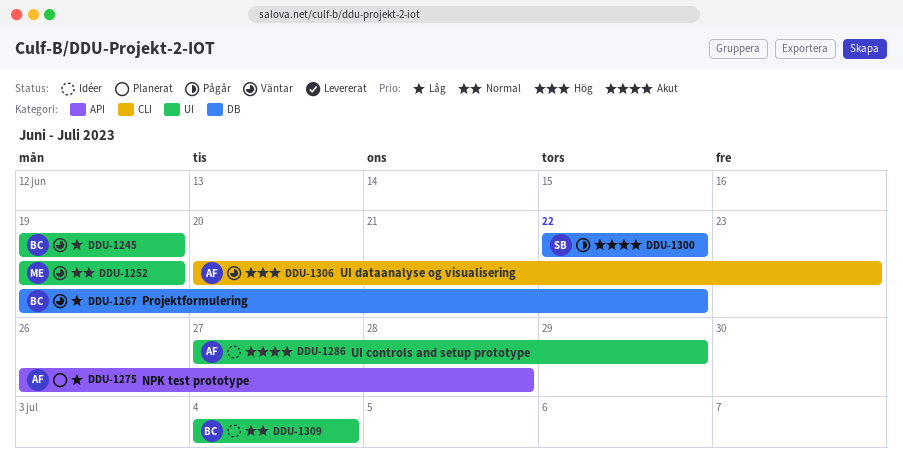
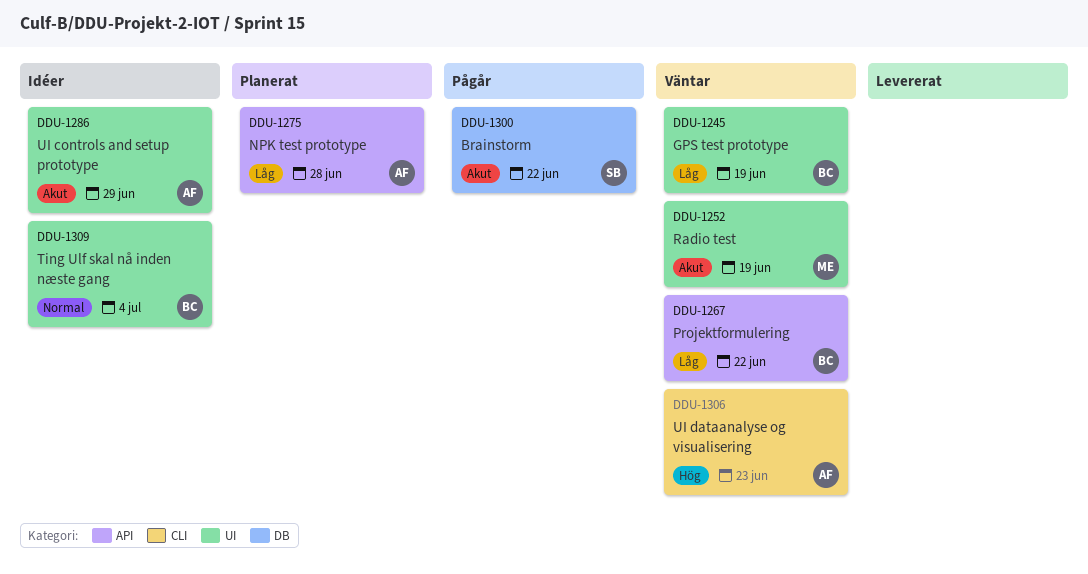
DDU-1252, priority: Normal -> Akut
DDU-1267, label: DB -> API

